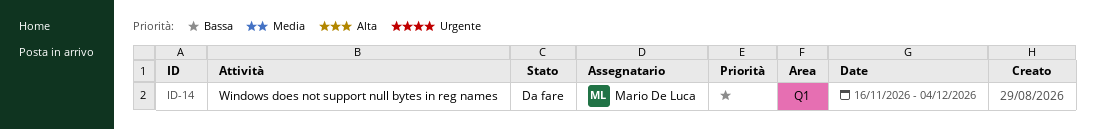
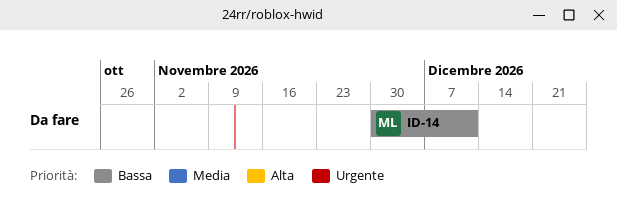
ID-14, start: Nov 16 -> Nov 30
ID-14, due: Dec 4 -> Dec 11

